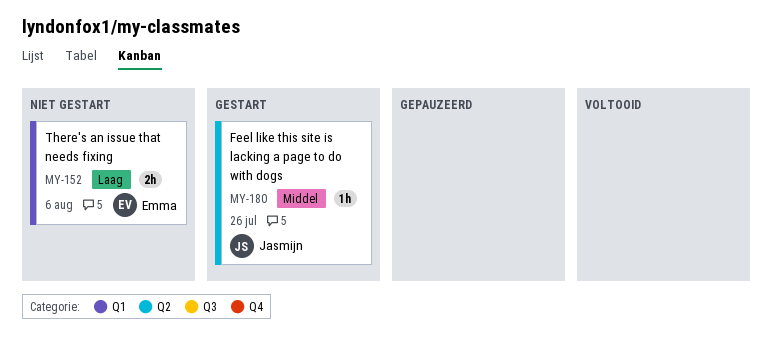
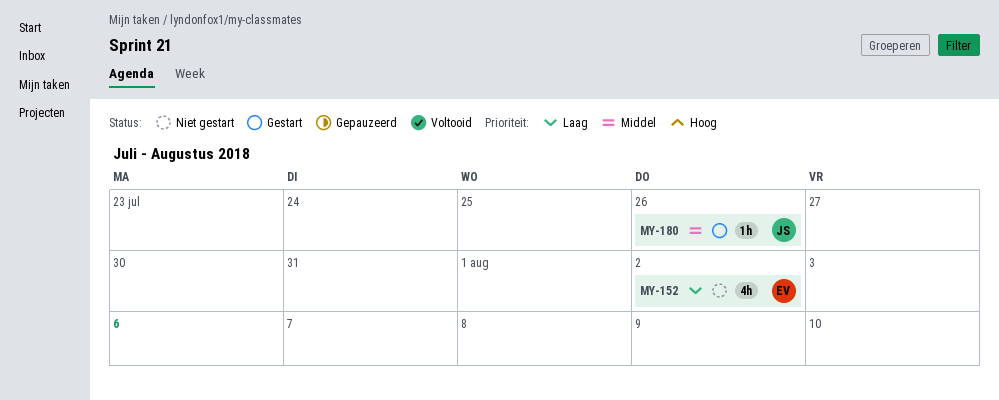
MY-152, estimate: 2h -> 4h
MY-152, due: Aug 6 -> Aug 2

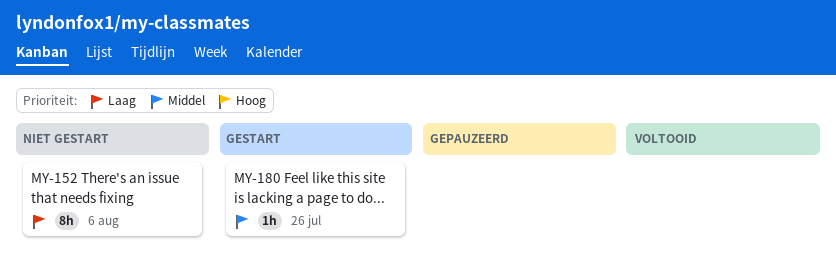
MY-152, estimate: 4h -> 8h
MY-152, due: Aug 2 -> Aug 6

